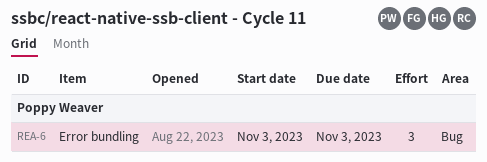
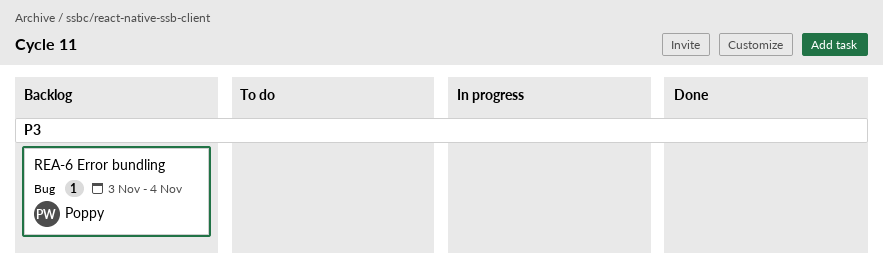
REA-6, estimate: 3 -> 1
REA-6, due: Nov 3 -> Nov 4

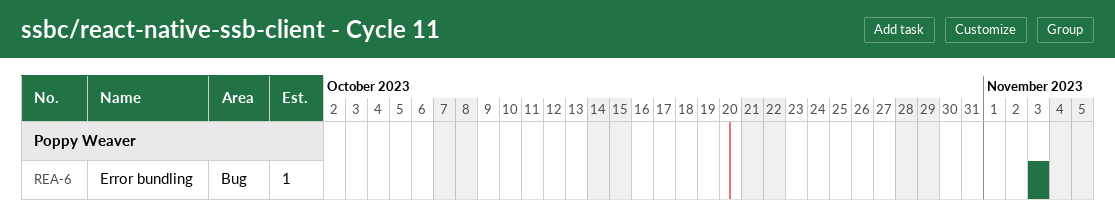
REA-6, due: Nov 4 -> Nov 3

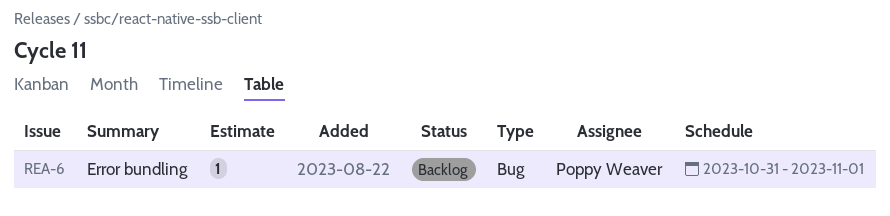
REA-6, start: Nov 3 -> Oct 31
REA-6, due: Nov 3 -> Nov 1

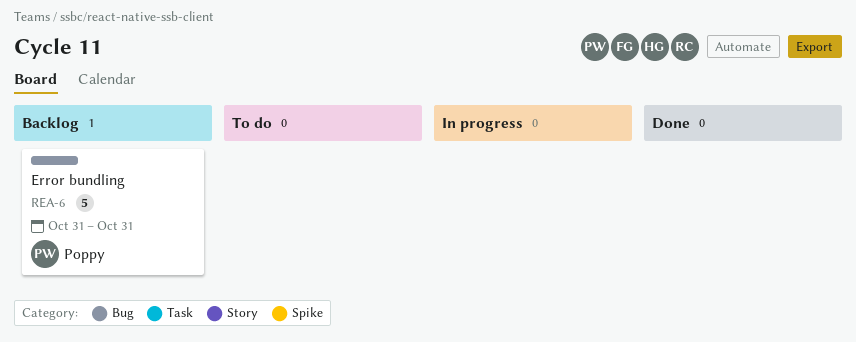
REA-6, estimate: 1 -> 5
REA-6, due: Nov 1 -> Oct 31

